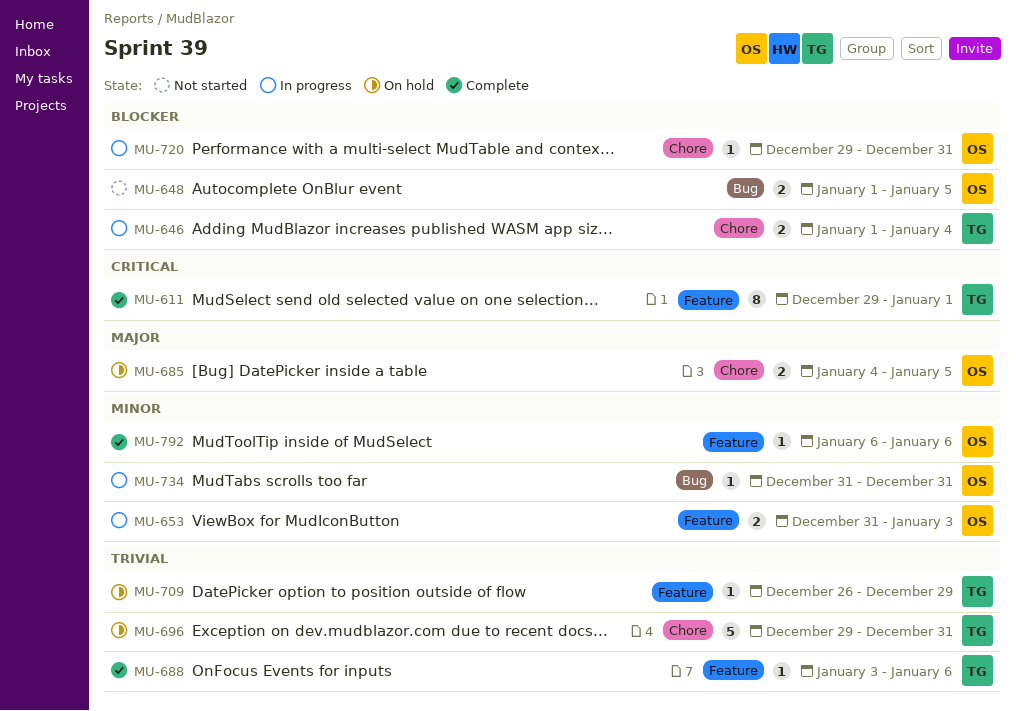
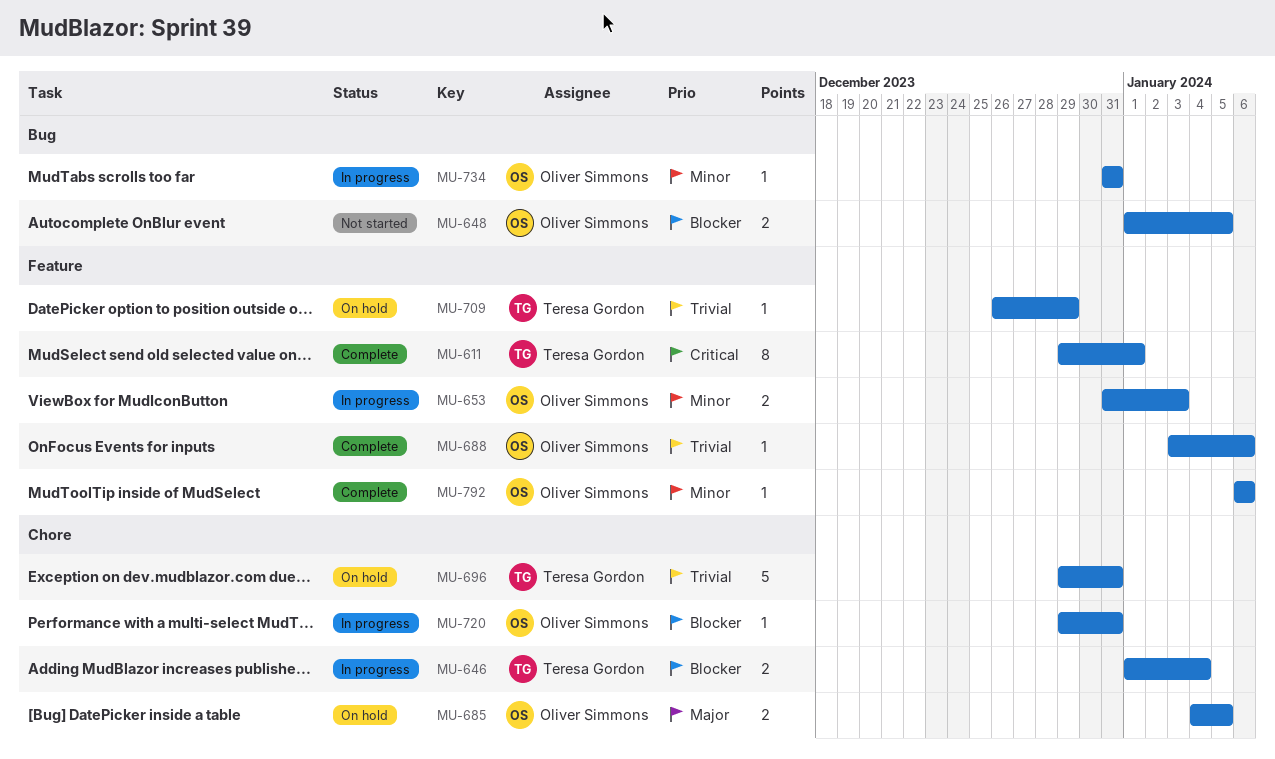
MU-688, owner: Teresa Gordon -> Oliver Simmons

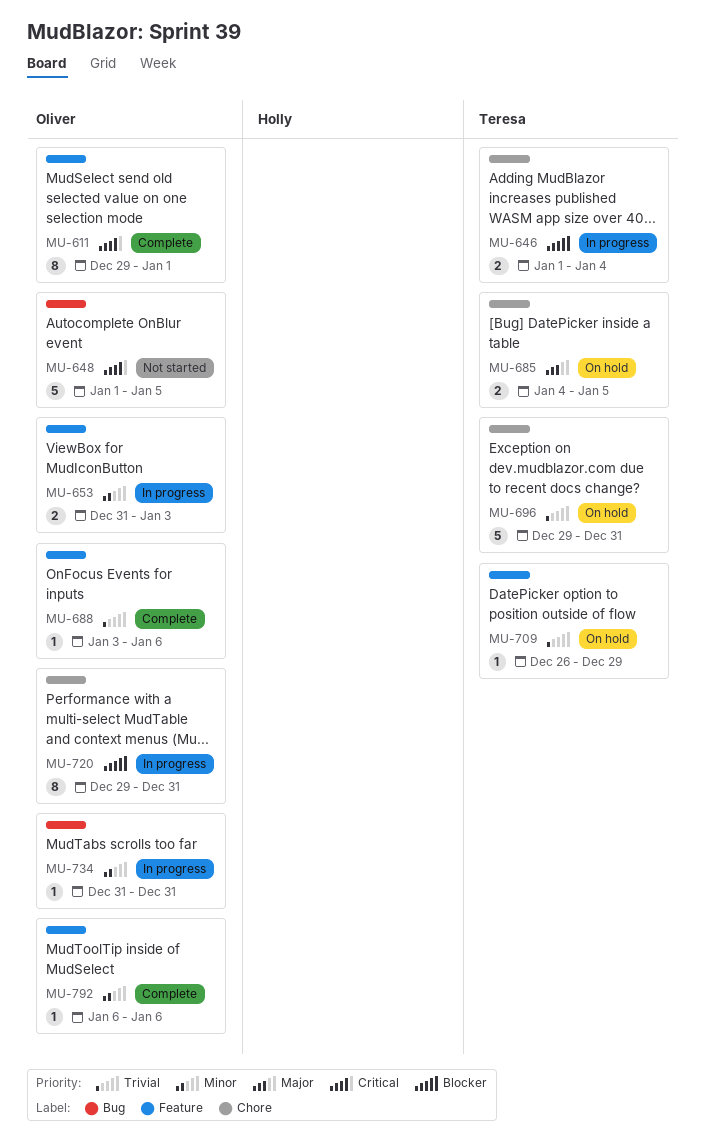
MU-611, owner: Teresa Gordon -> Oliver Simmons
MU-648, priority: Blocker -> Critical
MU-648, estimate: 2 -> 5
MU-685, owner: Oliver Simmons -> Teresa Gordon
MU-720, estimate: 1 -> 8

